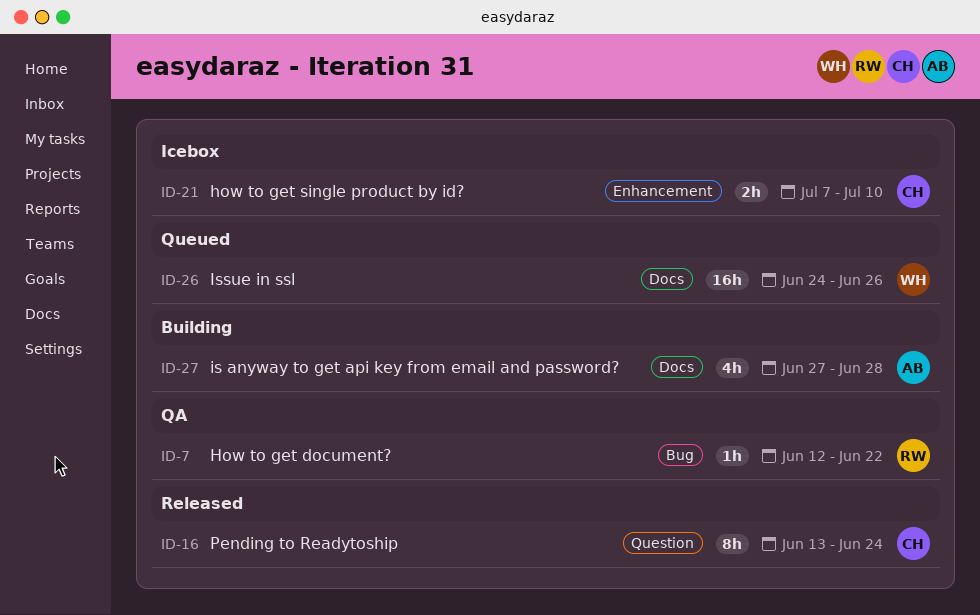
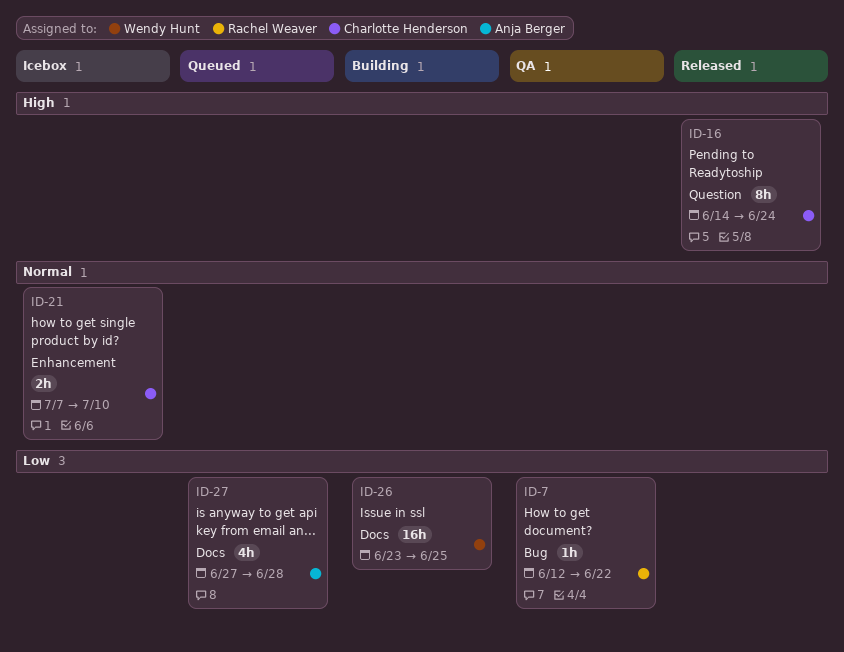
ID-16, start: Jun 13 -> Jun 14
ID-26, status: Queued -> Building
ID-26, start: Jun 24 -> Jun 23
ID-26, due: Jun 26 -> Jun 25
ID-27, status: Building -> Queued

